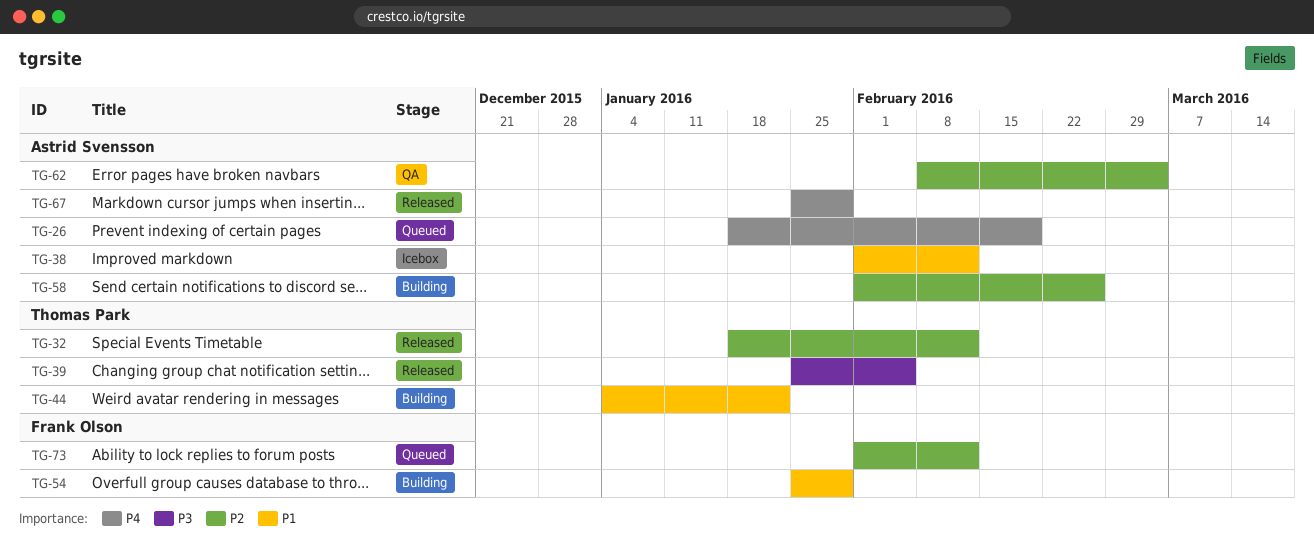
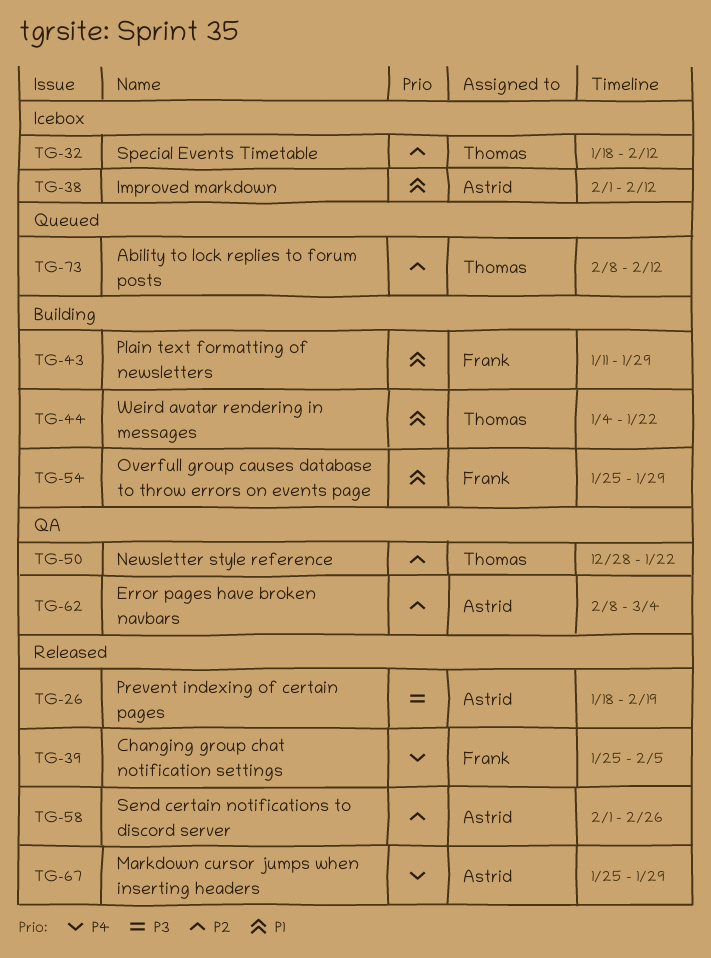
TG-26, status: Queued -> Released
TG-26, priority: P4 -> P3
TG-32, status: Released -> Icebox
TG-39, owner: Thomas Park -> Frank Olson
TG-39, priority: P3 -> P4
TG-43: none -> present
TG-50: none -> present
TG-58, status: Building -> Released
TG-73, owner: Frank Olson -> Thomas Park
TG-73, start: Feb 1 -> Feb 8

